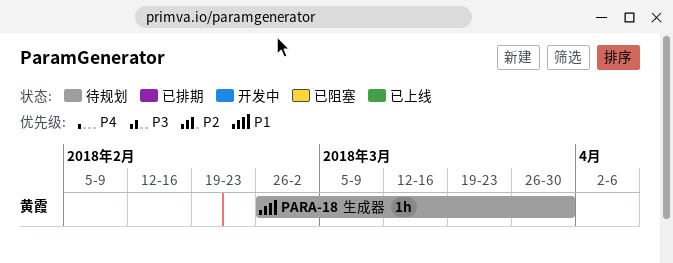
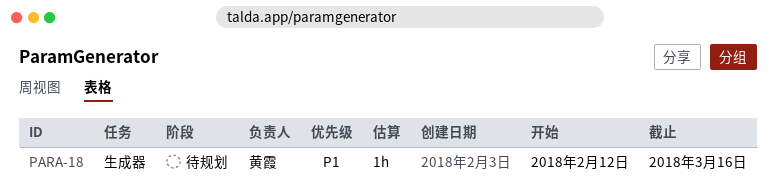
PARA-18, start: Feb 26 -> Feb 12
PARA-18, due: Mar 30 -> Mar 16

